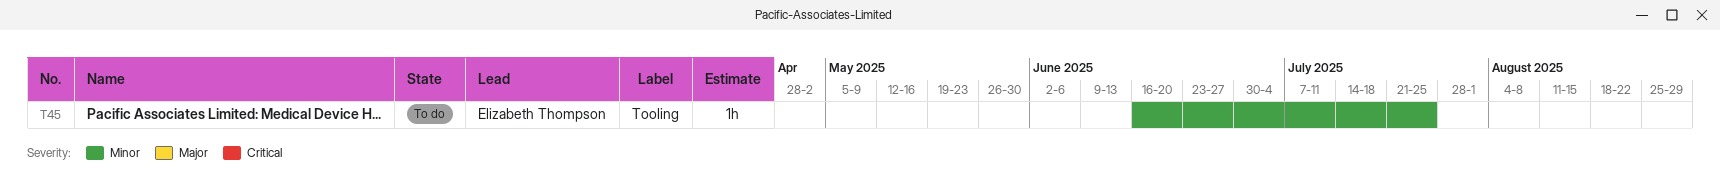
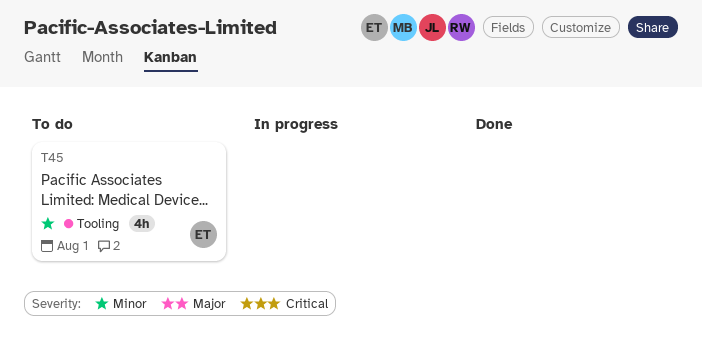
T45, estimate: 1h -> 4h
T45, due: Jul 25 -> Aug 1

